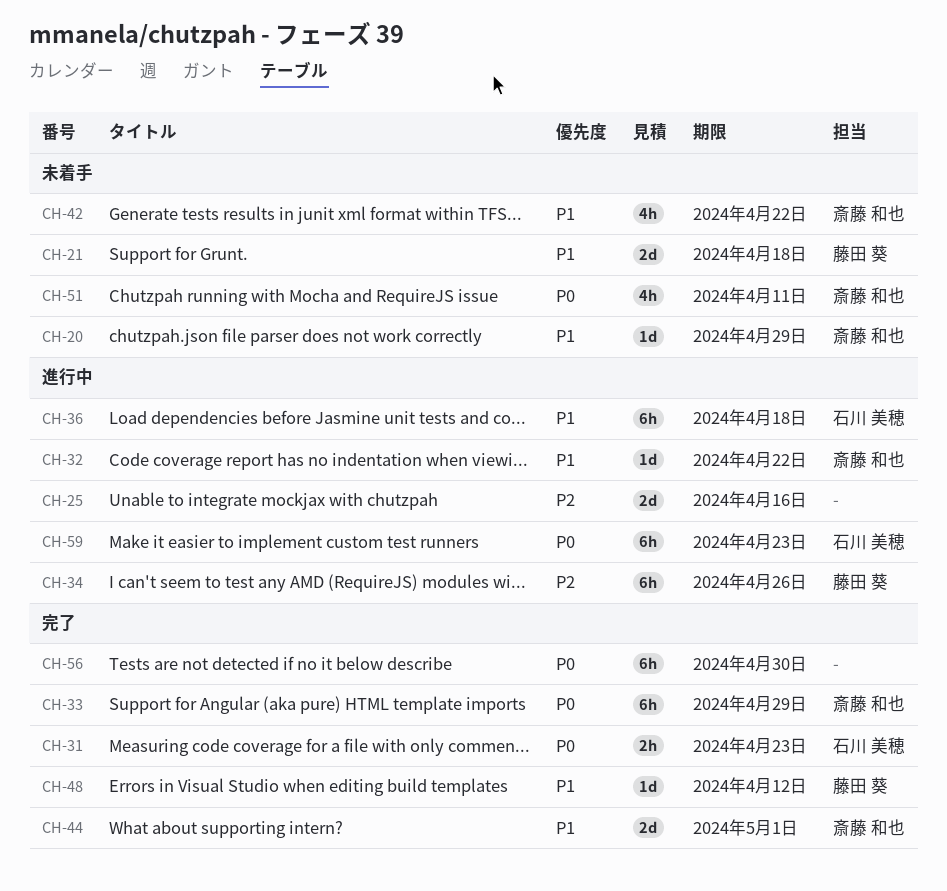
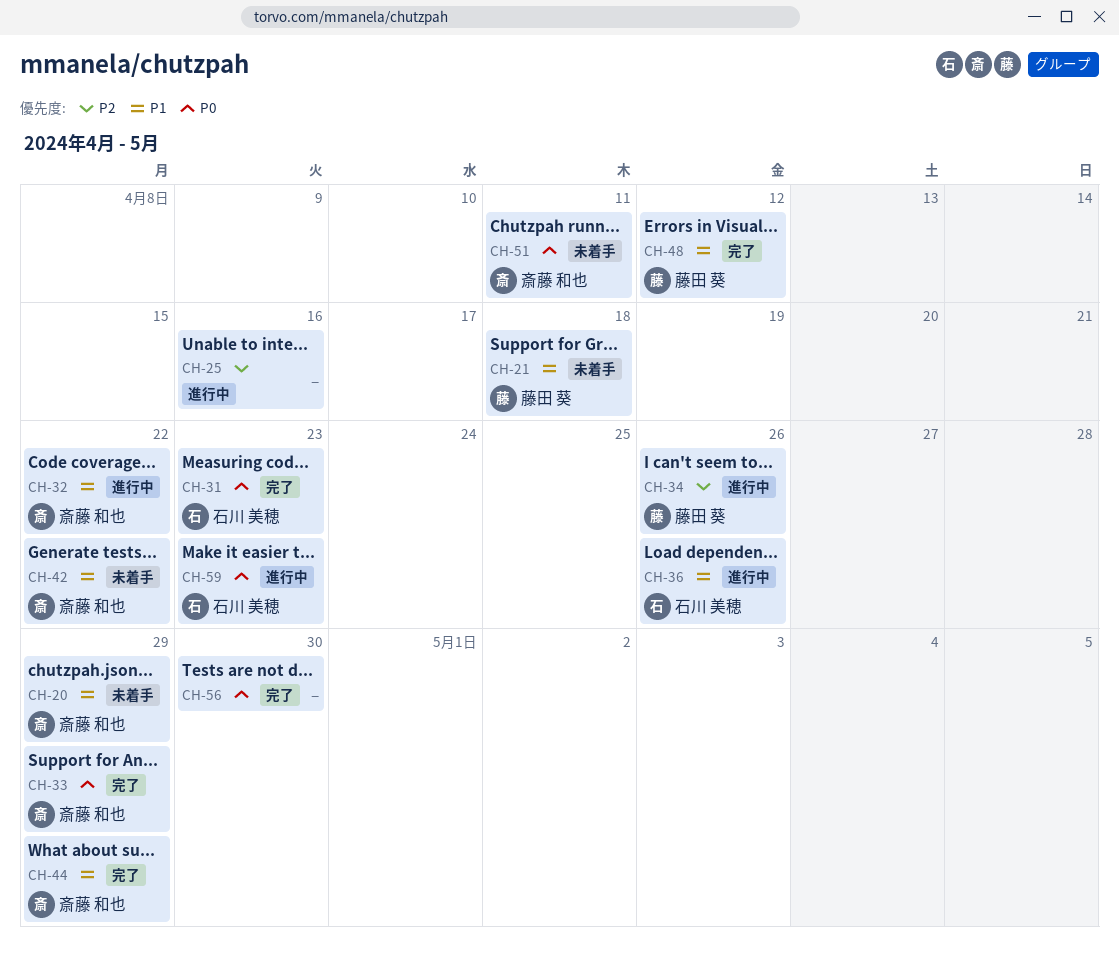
CH-36, due: Apr 18 -> Apr 26
CH-44, due: May 1 -> Apr 29

